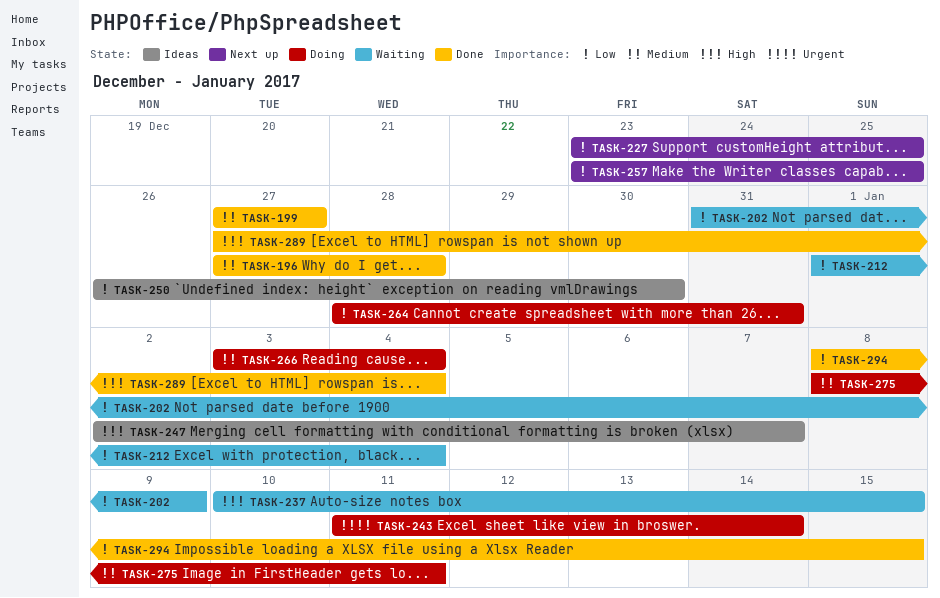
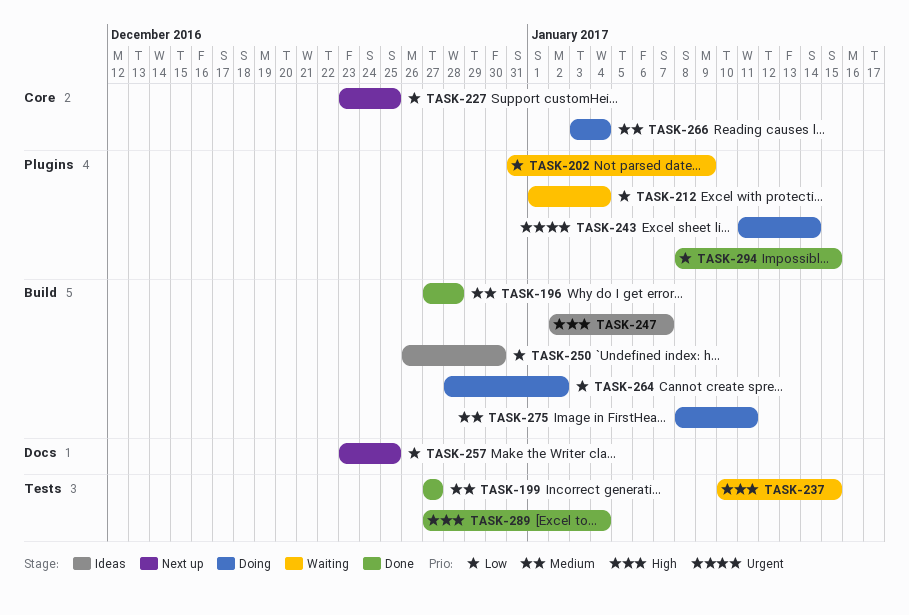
TASK-264, due: Dec 31 -> Jan 2

